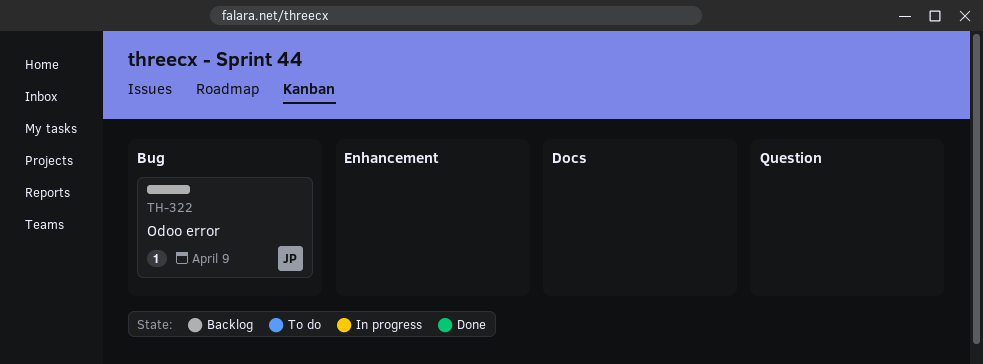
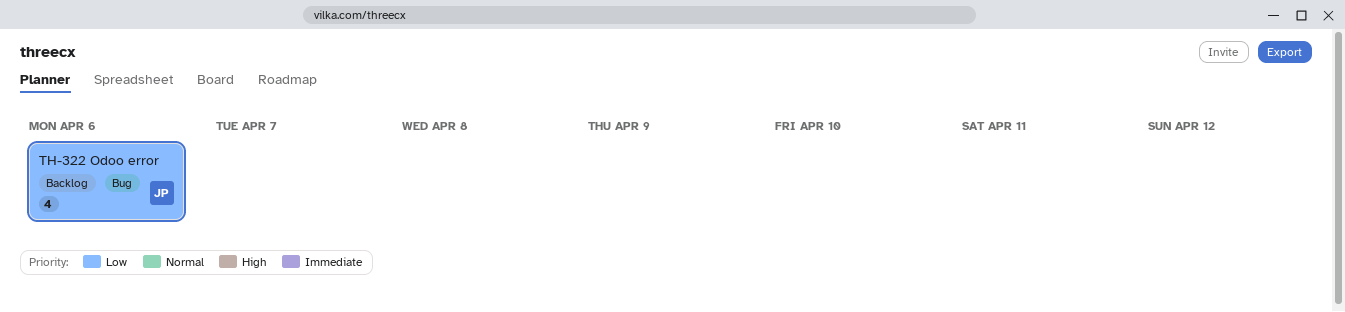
TH-322, estimate: 1 -> 4
TH-322, due: Apr 9 -> Apr 6

